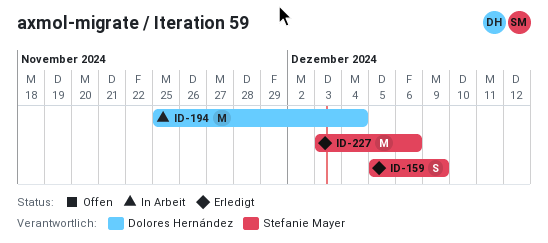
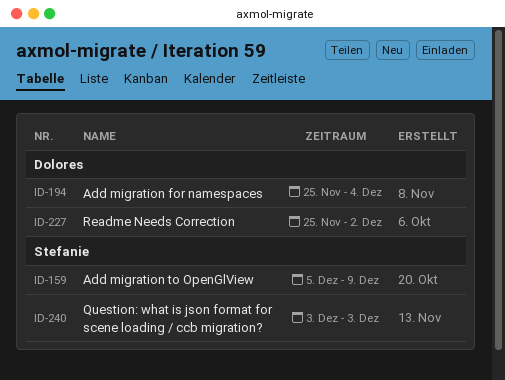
ID-227, owner: Stefanie Mayer -> Dolores Hernández
ID-227, start: Dec 3 -> Nov 25
ID-227, due: Dec 6 -> Dec 2
ID-240: none -> present

